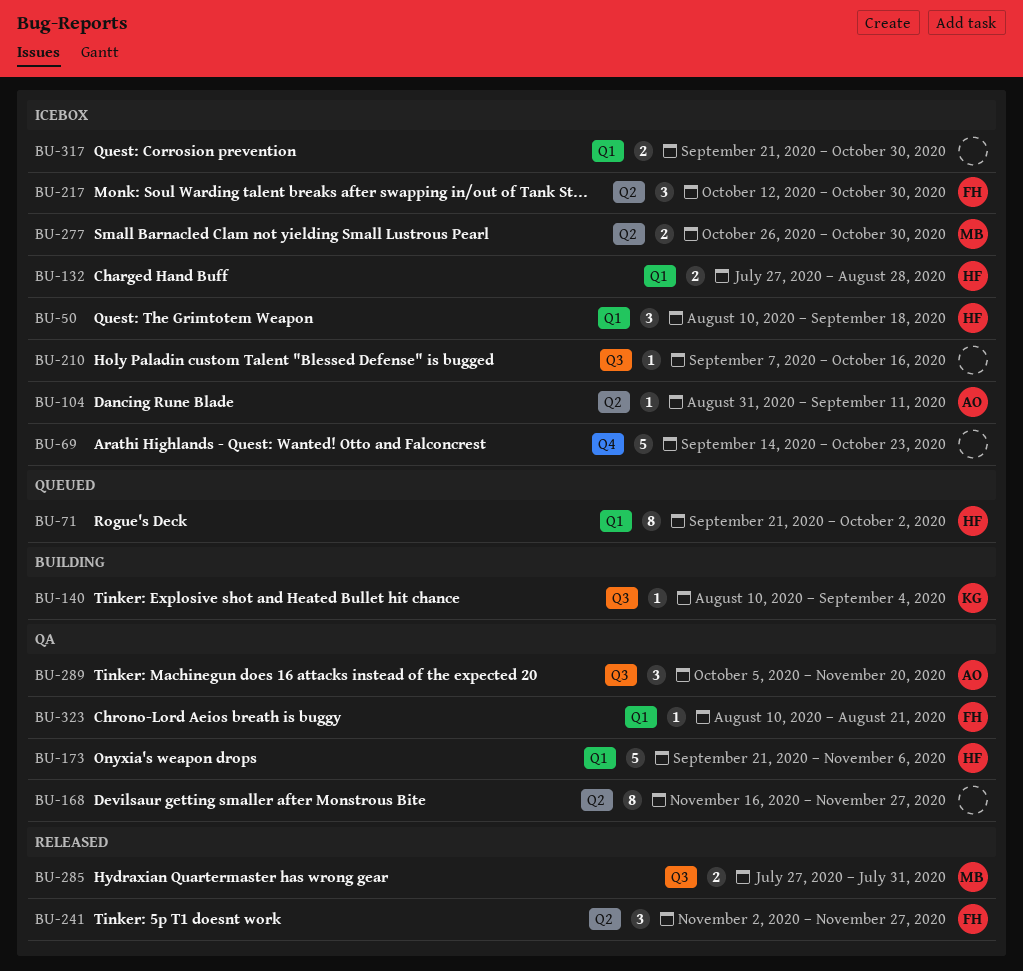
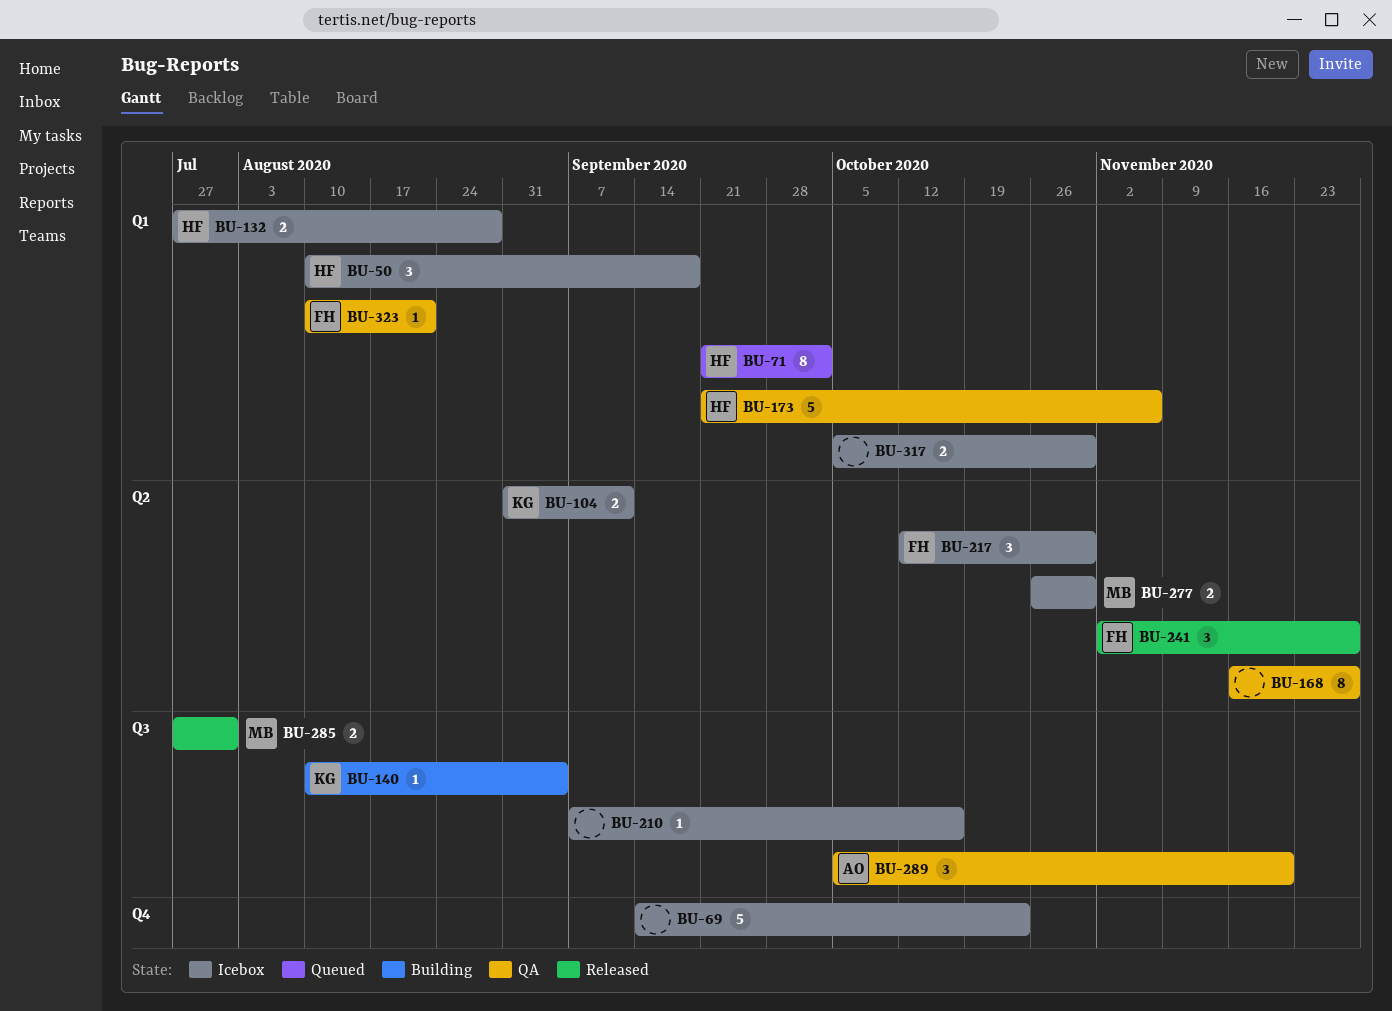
BU-104, owner: AO -> KG
BU-104, estimate: 1 -> 2
BU-317, start: Sep 21 -> Oct 5

